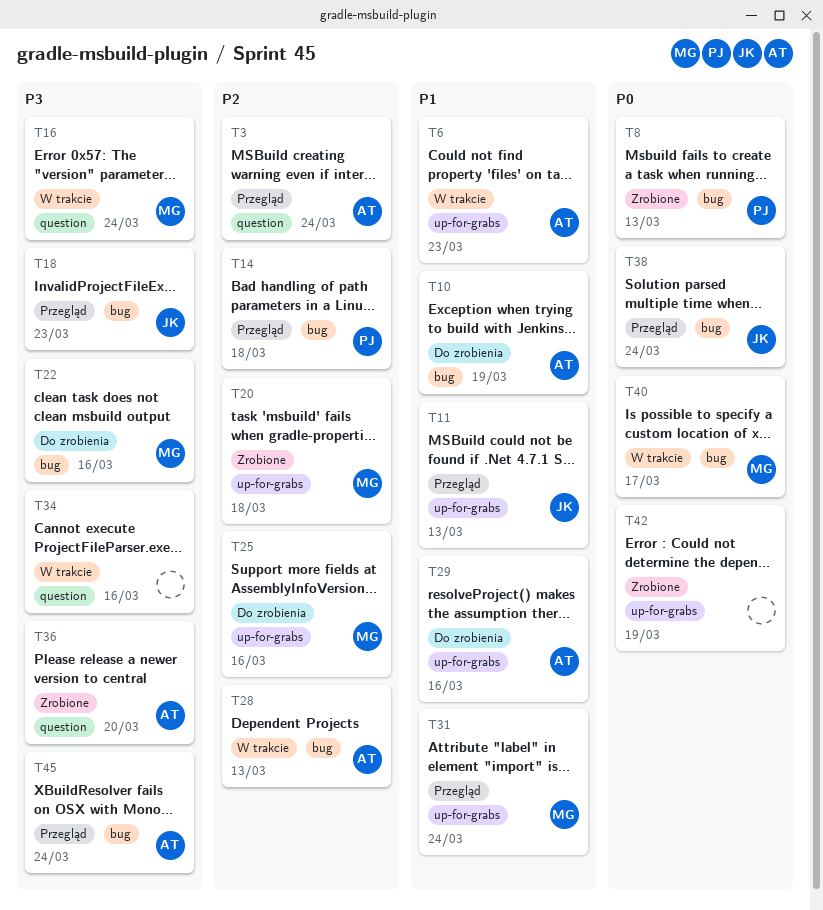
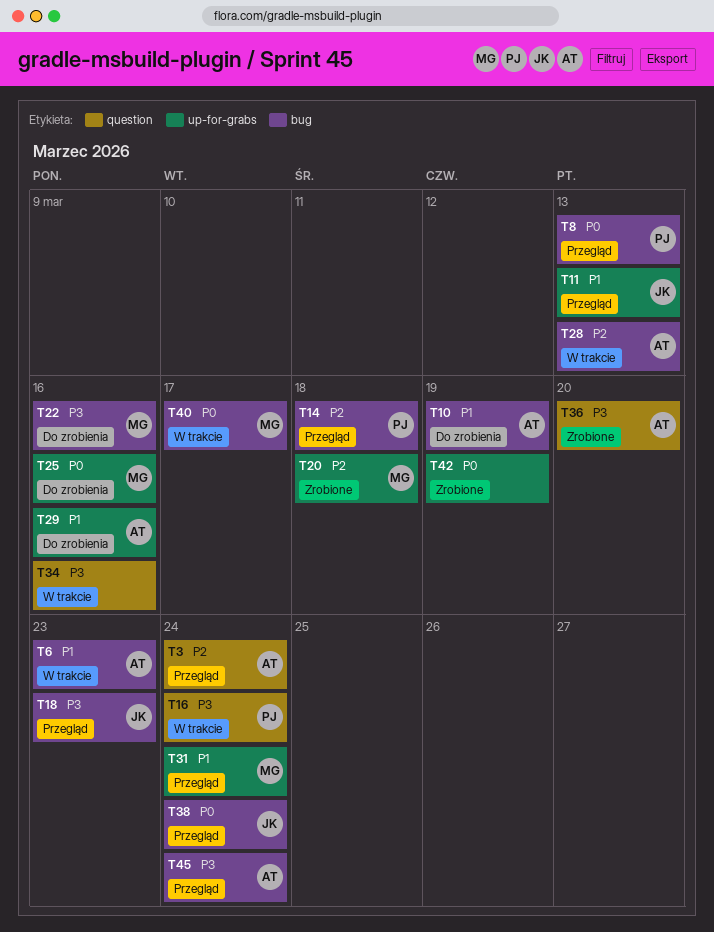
T6, label: up-for-grabs -> bug
T8, status: Zrobione -> Przegląd
T16, owner: MG -> PJ
T25, priority: P2 -> P0

